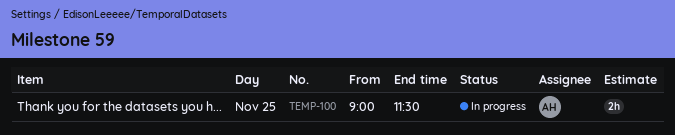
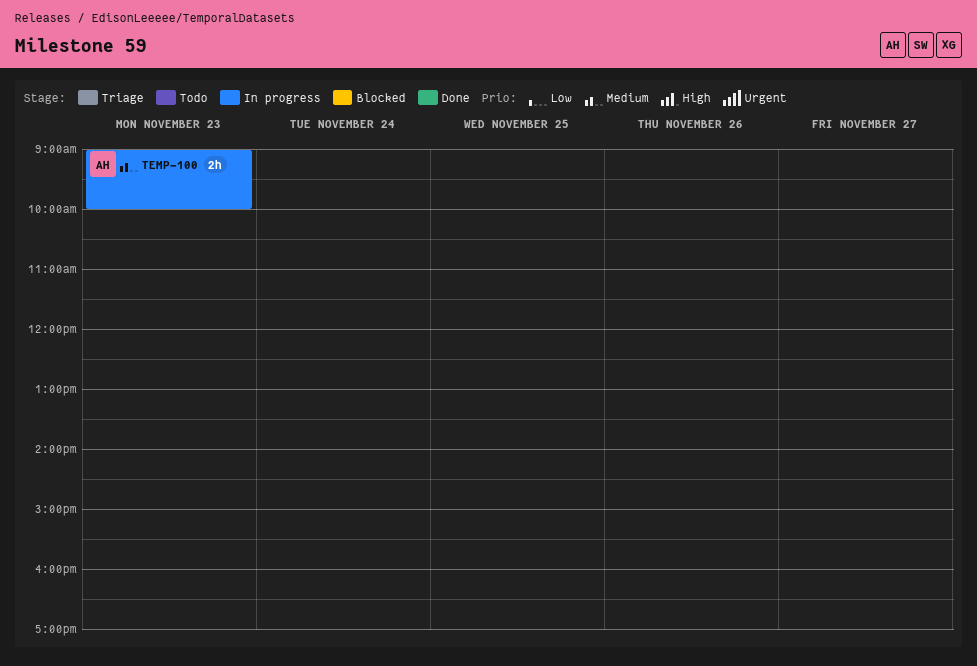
TEMP-100, day: Nov 25 -> Nov 23
TEMP-100, ends: 11:30 -> 10:00

